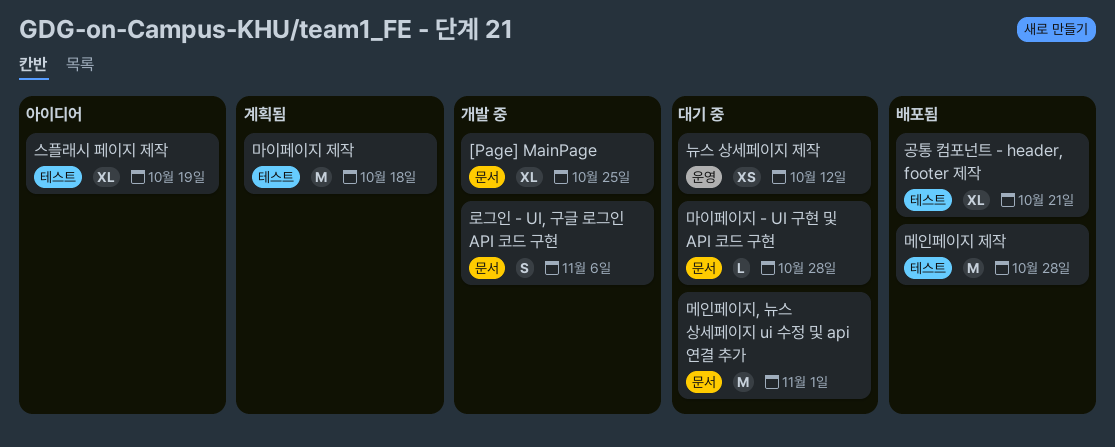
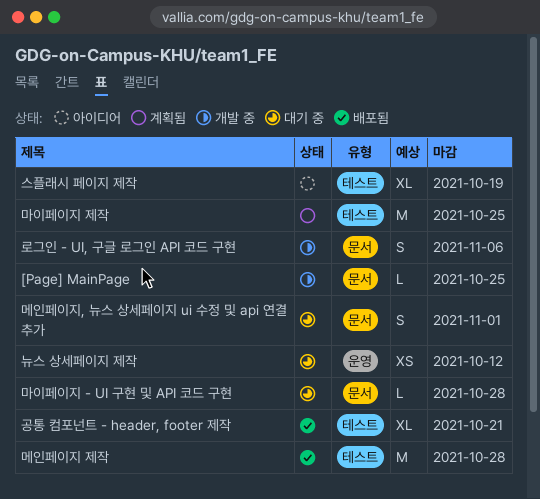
[Page] MainPage, estimate: XL -> L
마이페이지 제작, due: Oct 18 -> Oct 25
메인페이지, 뉴스 상세페이지 ui 수정 및 api 연결 추가, estimate: M -> S

